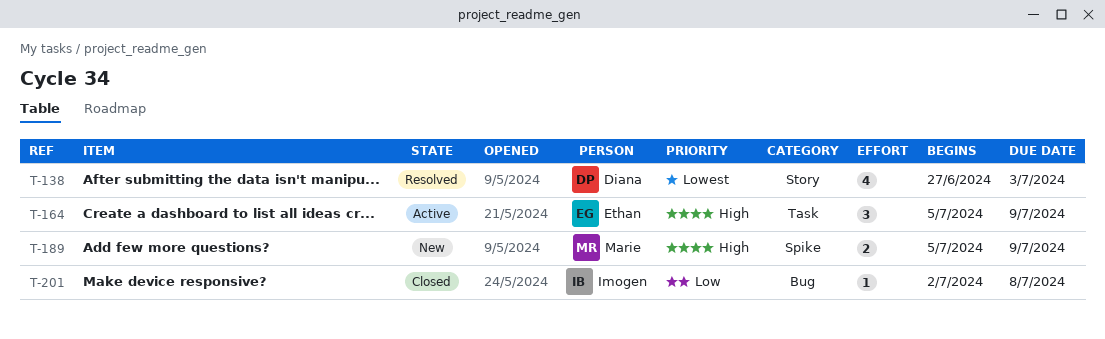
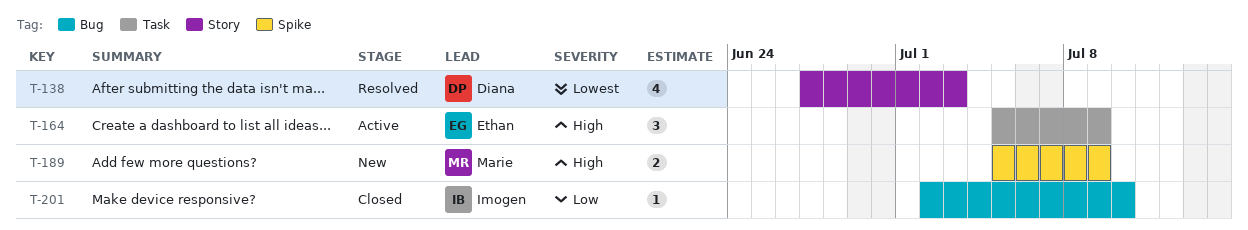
T-201, due: Jul 8 -> Jul 10

